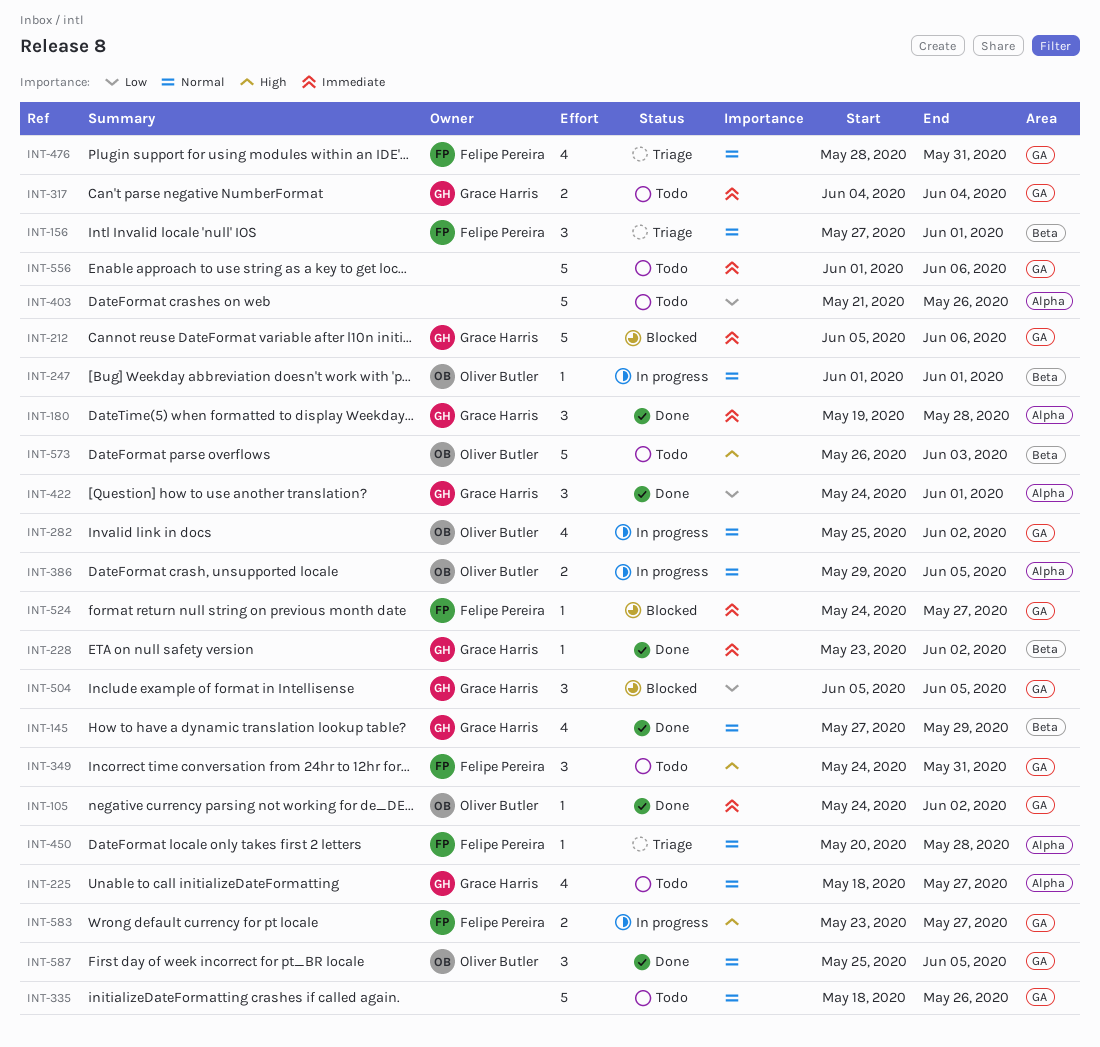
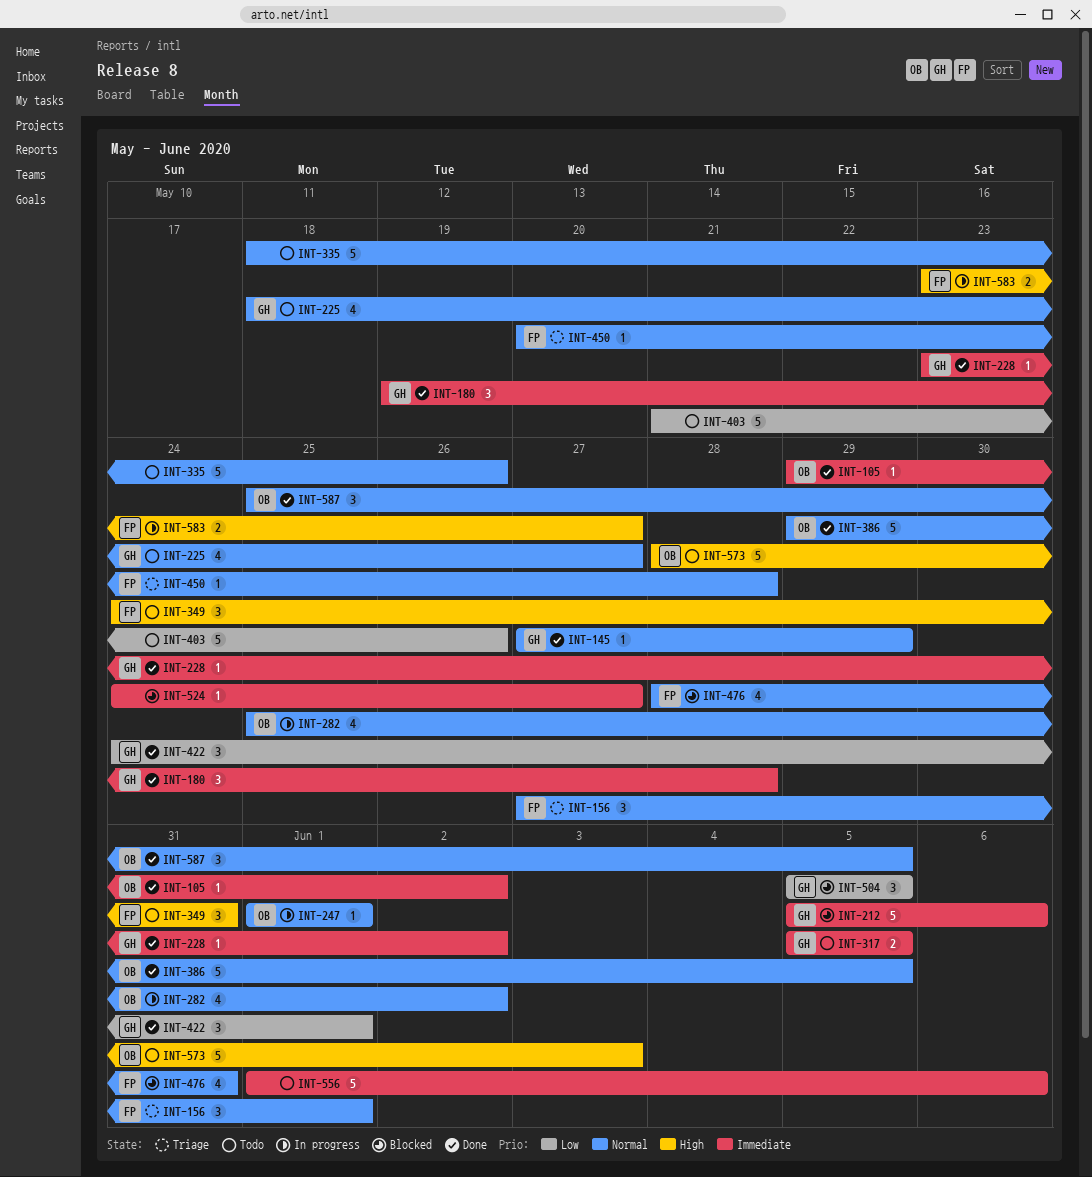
INT-105, start: May 24 -> May 29
INT-145, estimate: 4 -> 1
INT-317, start: Jun 4 -> Jun 5
INT-317, due: Jun 4 -> Jun 5
INT-386, status: In progress -> Done
INT-386, estimate: 2 -> 5
INT-476, status: Triage -> Blocked
INT-524, owner: Felipe Pereira -> none
INT-573, start: May 26 -> May 28

